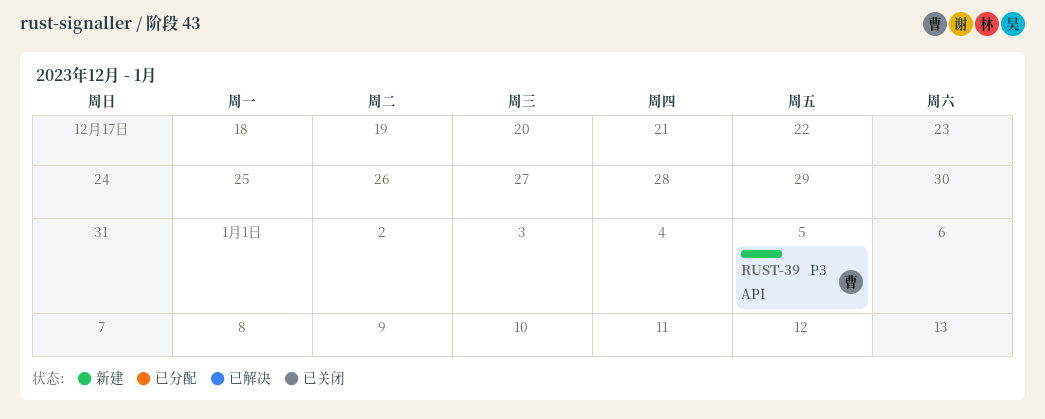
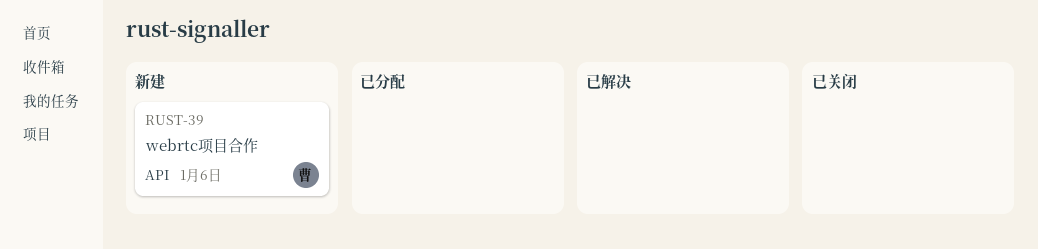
RUST-39, due: Jan 5 -> Jan 6

